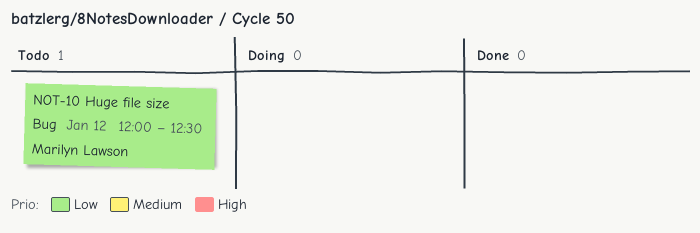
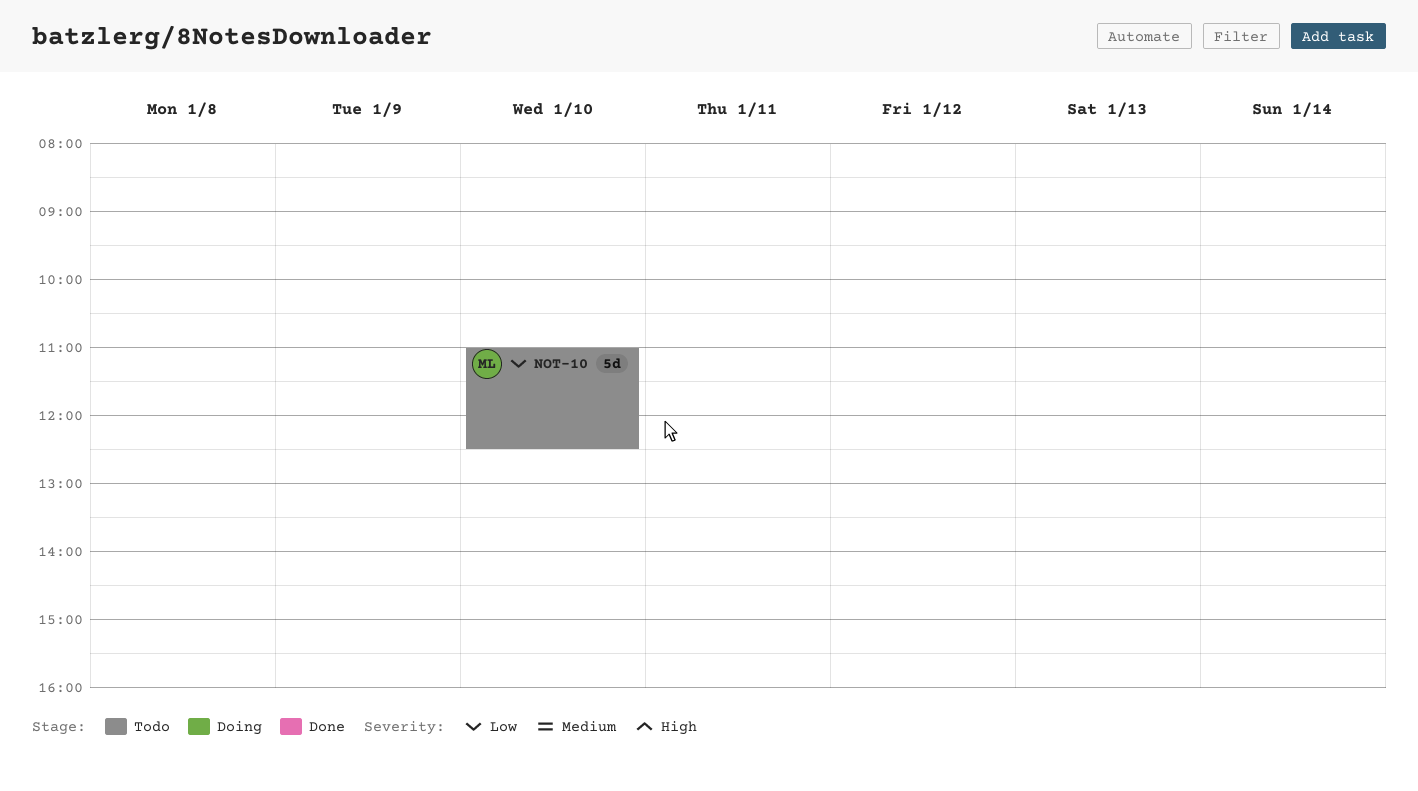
NOT-10, day: Jan 12 -> Jan 10
NOT-10, begins: 12:00 -> 11:00

